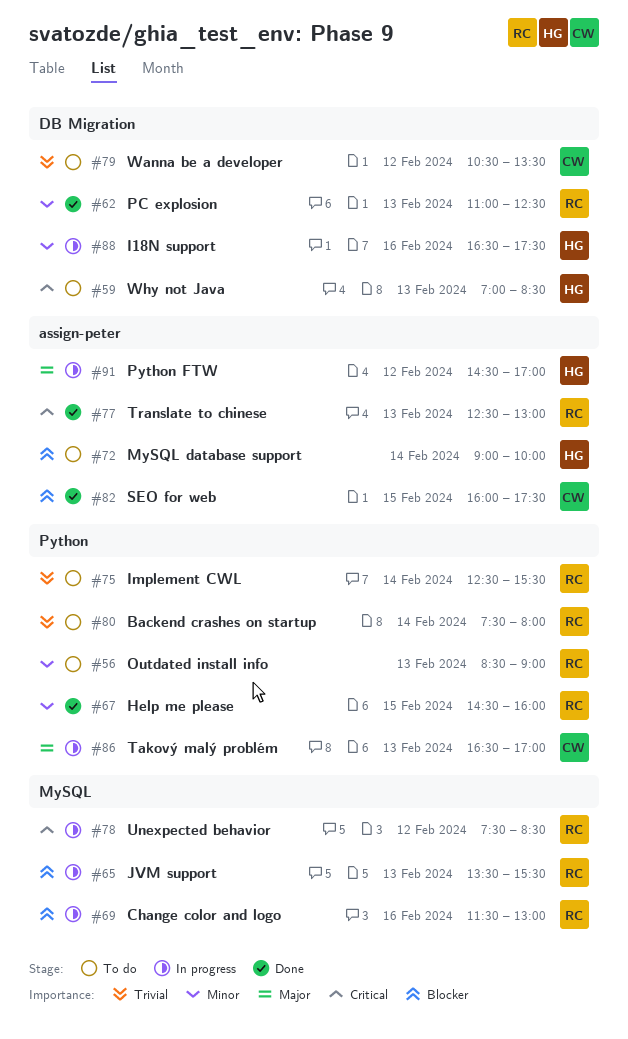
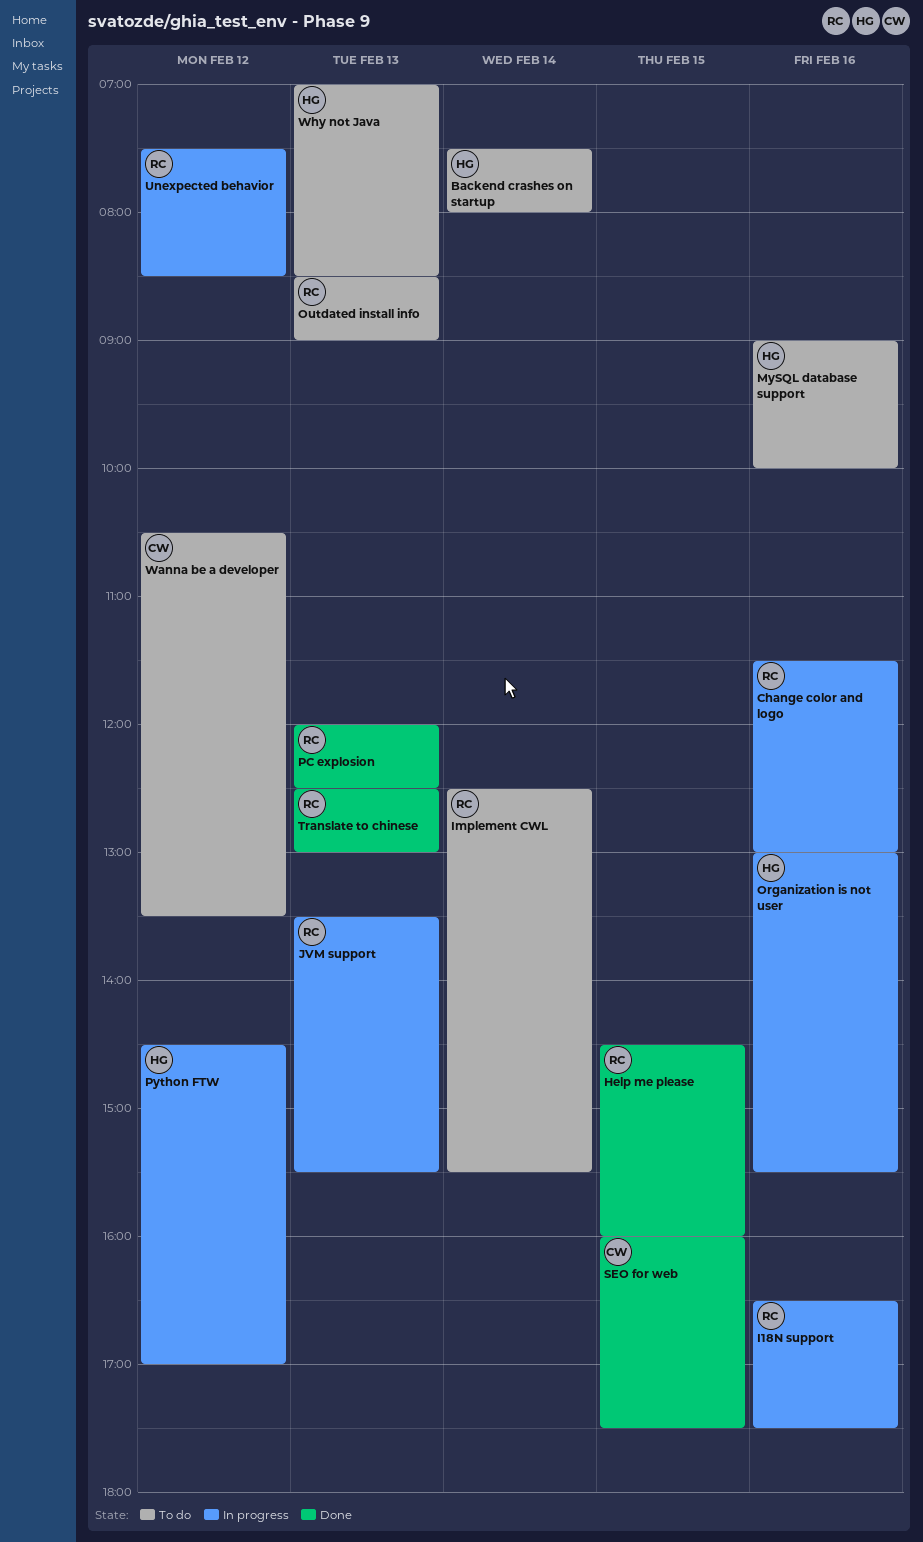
Backend crashes on startup, owner: RC -> HG
I18N support, owner: HG -> RC
MySQL database support, day: Feb 14 -> Feb 16
Organization is not user: none -> present
PC explosion, begins: 11:00 -> 12:00
Takový malý problém: present -> none

